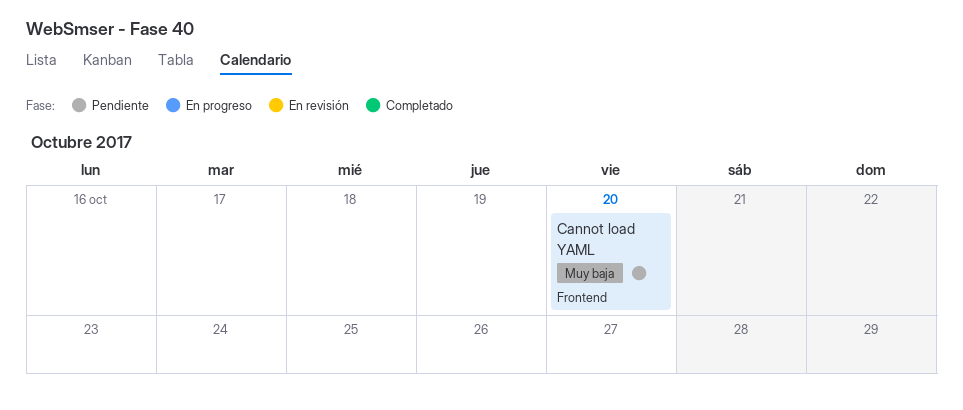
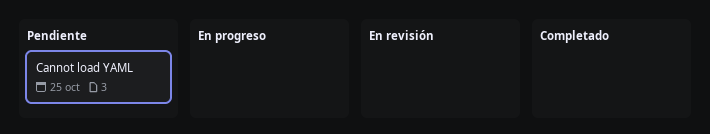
Cannot load YAML, due: Oct 20 -> Oct 25

